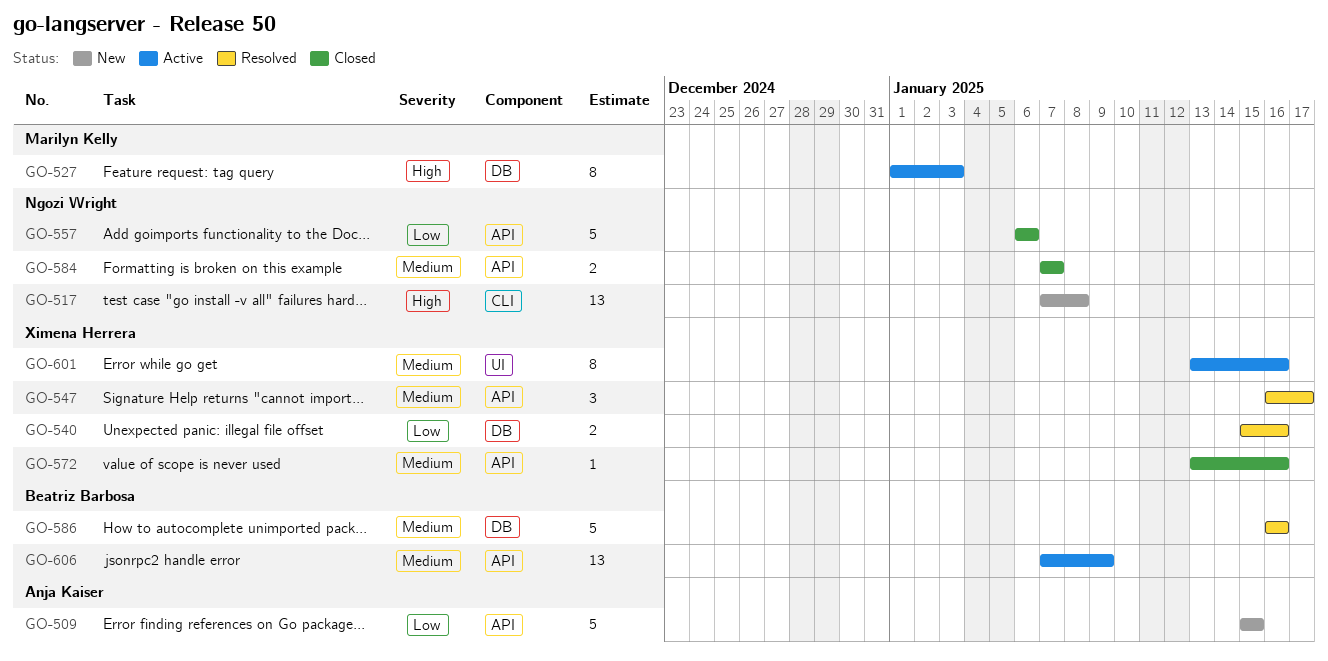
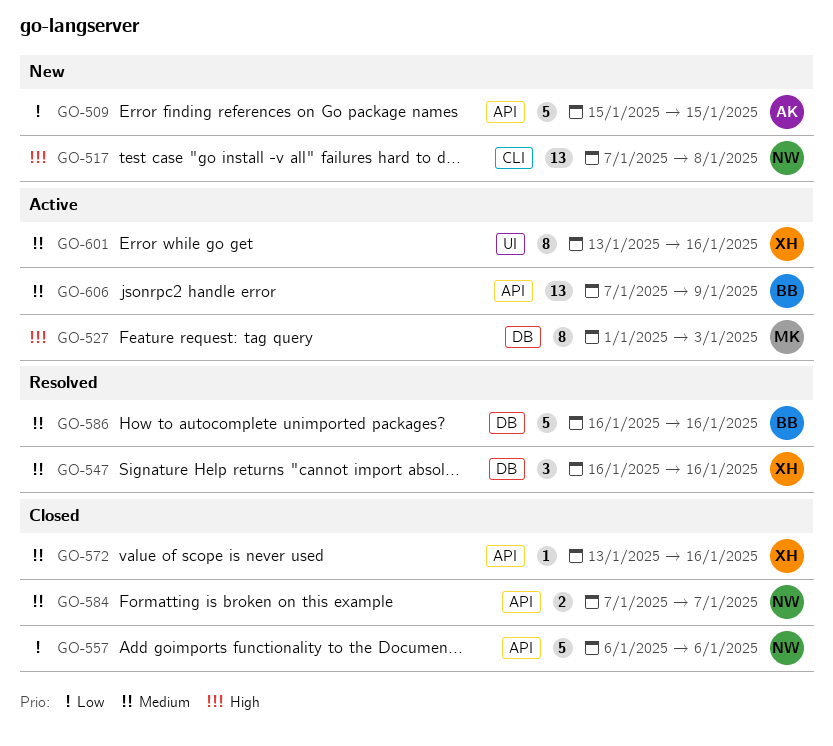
GO-540: present -> none
GO-547, label: API -> DB
GO-547, due: Jan 17 -> Jan 16

